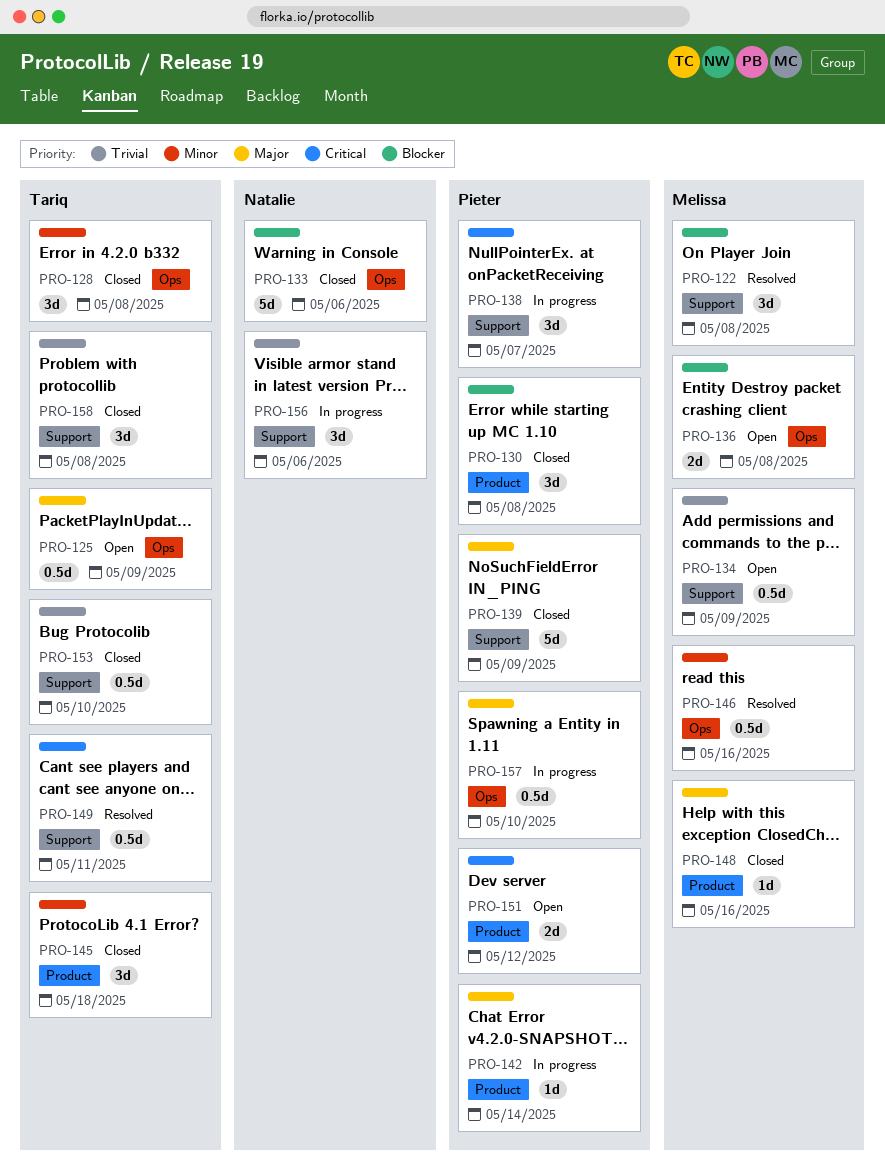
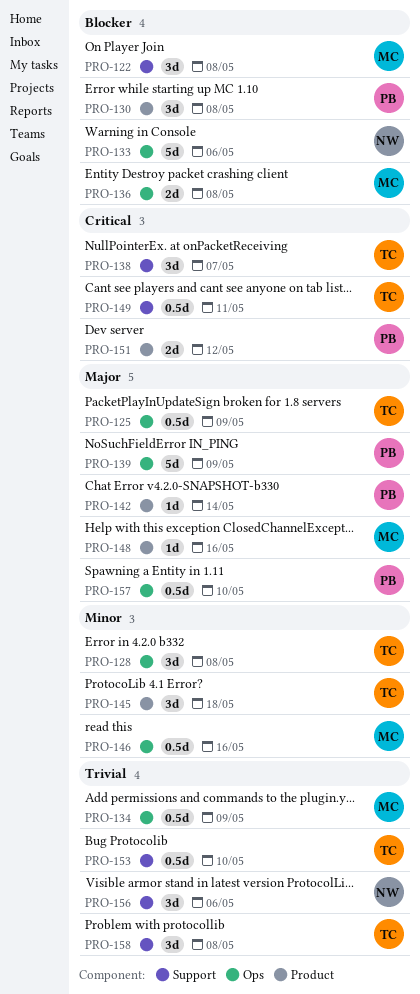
PRO-134, label: Support -> Ops
PRO-138, owner: Pieter -> Tariq
PRO-139, label: Support -> Ops

